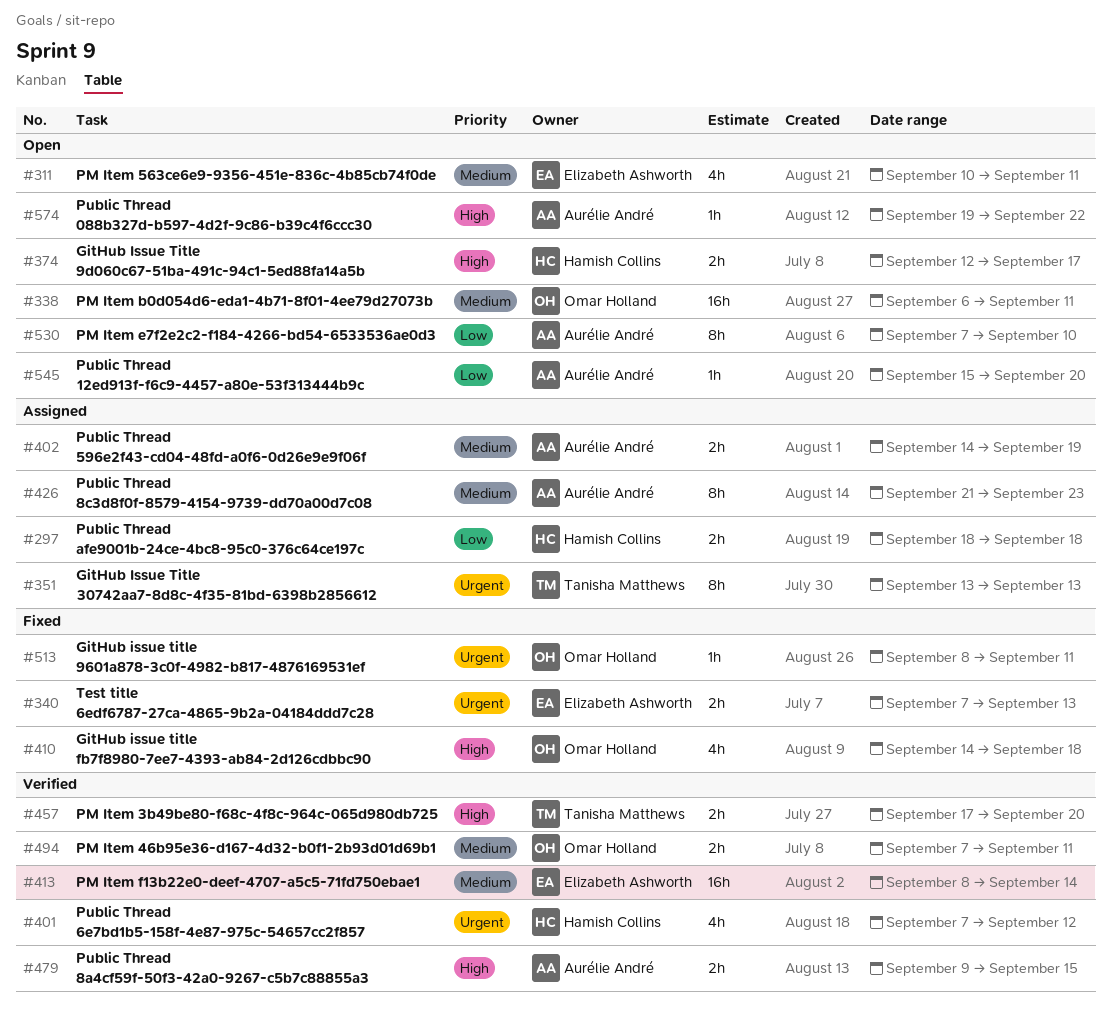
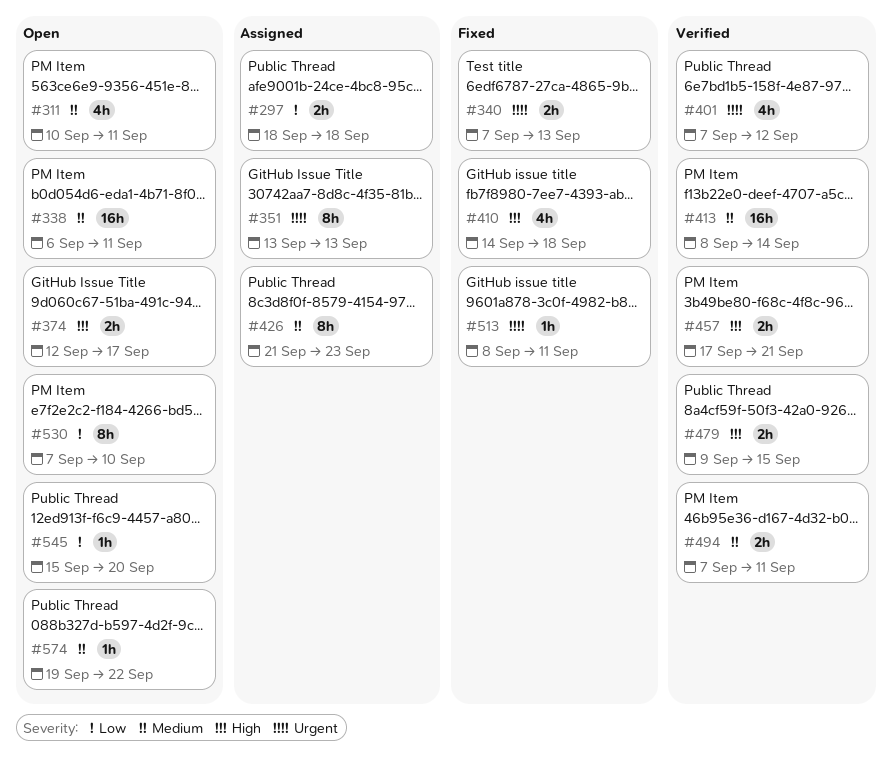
#402: present -> none
#457, due: Sep 20 -> Sep 21
#574, priority: High -> Medium

